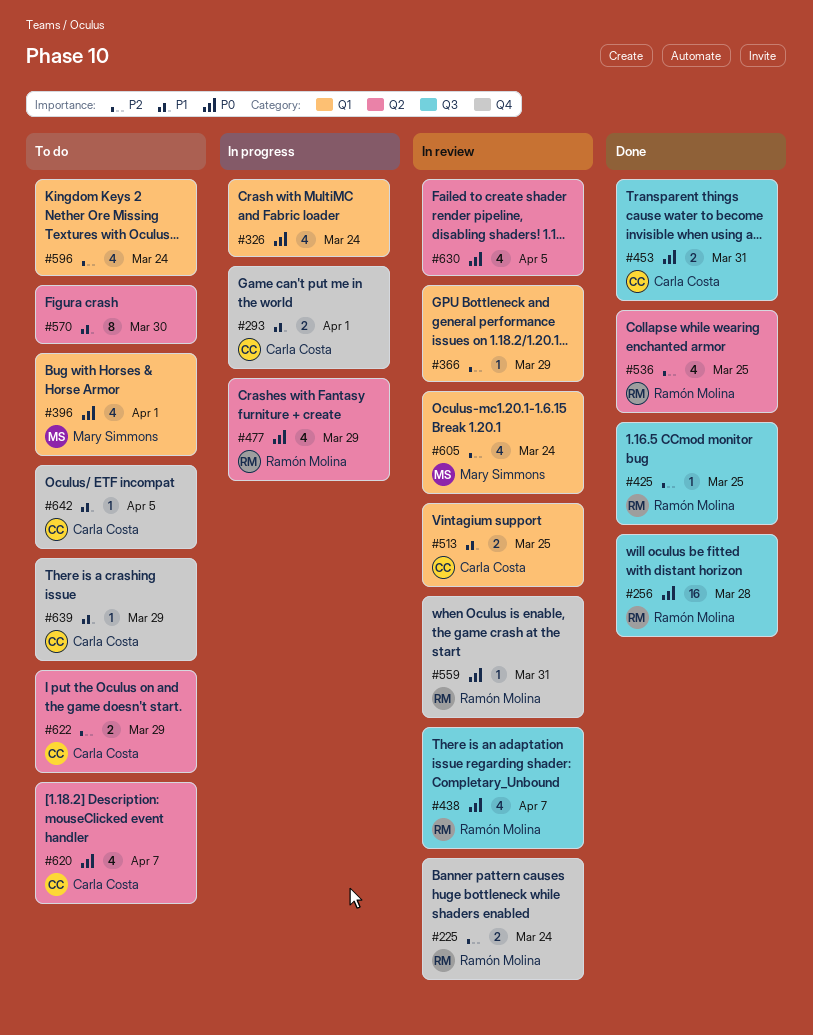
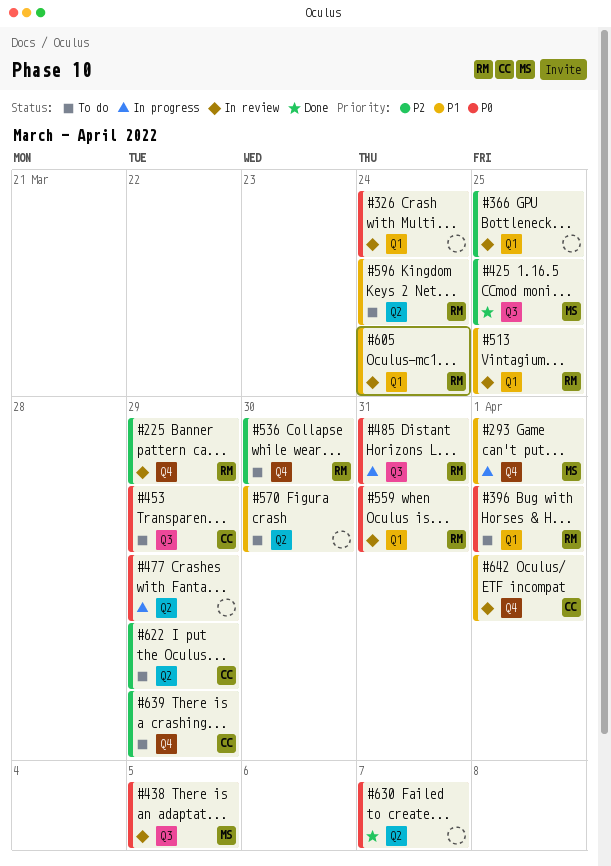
#225, due: Mar 24 -> Mar 29
#256: present -> none
#293, owner: Carla Costa -> Mary Simmons
#326, status: In progress -> In review
#366, due: Mar 29 -> Mar 25
#396, owner: Mary Simmons -> Ramón Molina
#425, owner: Ramón Molina -> Mary Simmons
#438, owner: Ramón Molina -> Mary Simmons
#438, due: Apr 7 -> Apr 5
#453, status: Done -> To do
#453, due: Mar 31 -> Mar 29
#477, owner: Ramón Molina -> none
#485: none -> present
#513, owner: Carla Costa -> Ramón Molina
#536, status: Done -> To do
#536, label: Q2 -> Q4
#536, due: Mar 25 -> Mar 30
#559, label: Q4 -> Q1
#596, owner: none -> Ramón Molina
#596, priority: P2 -> P1
#596, label: Q1 -> Q2
#605, owner: Mary Simmons -> Ramón Molina
#605, priority: P2 -> P1
#620: present -> none
#630, status: In review -> Done
#630, due: Apr 5 -> Apr 7
#639, priority: P1 -> P2
#642, status: To do -> In review
#642, due: Apr 5 -> Apr 1

